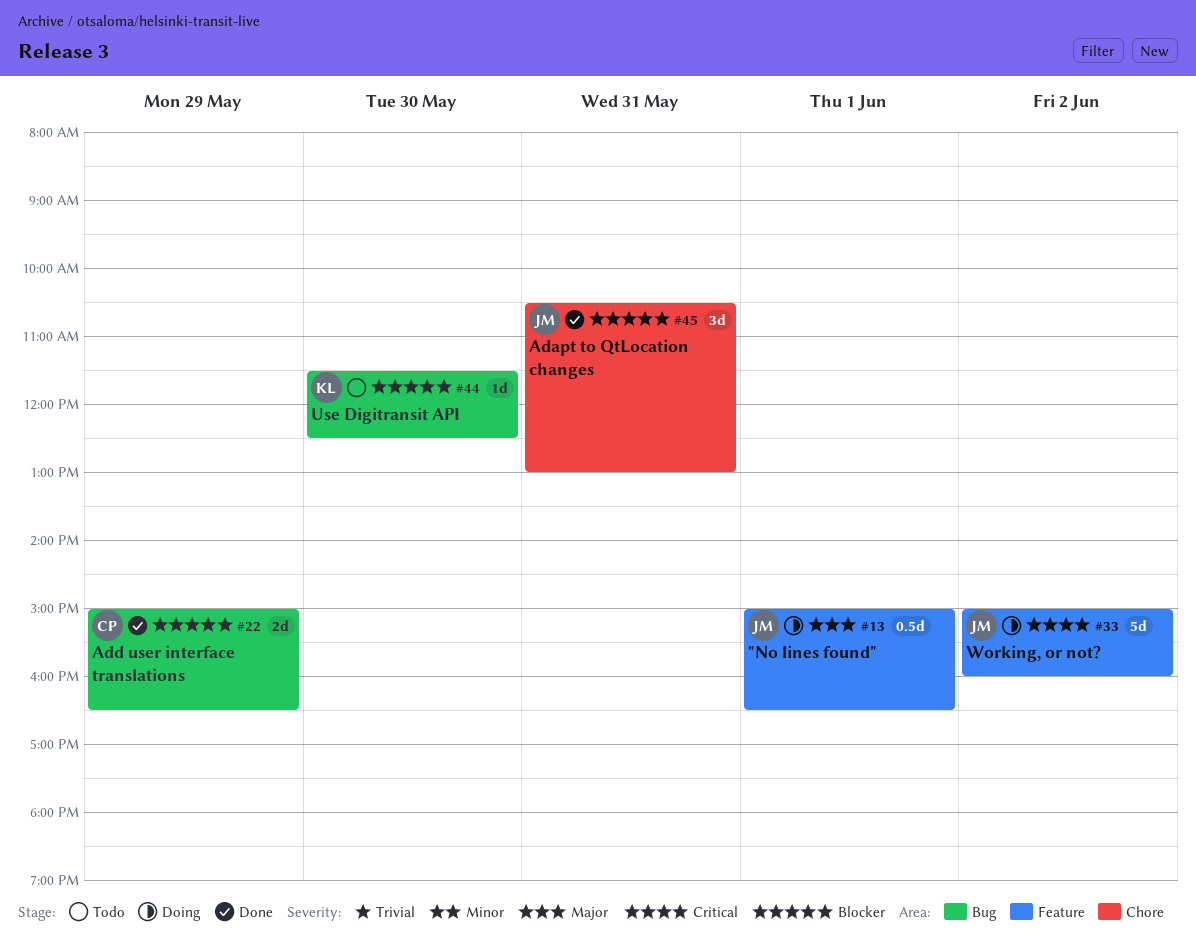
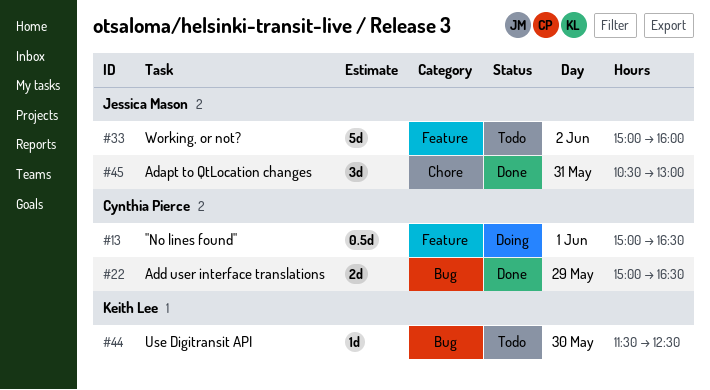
#13, owner: Jessica Mason -> Cynthia Pierce
#33, status: Doing -> Todo

